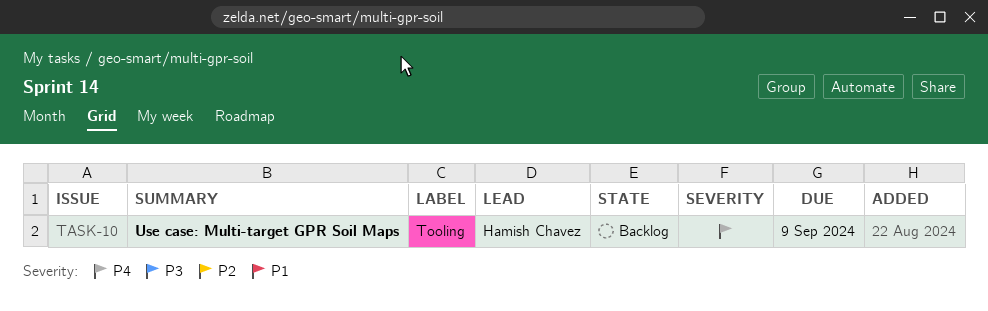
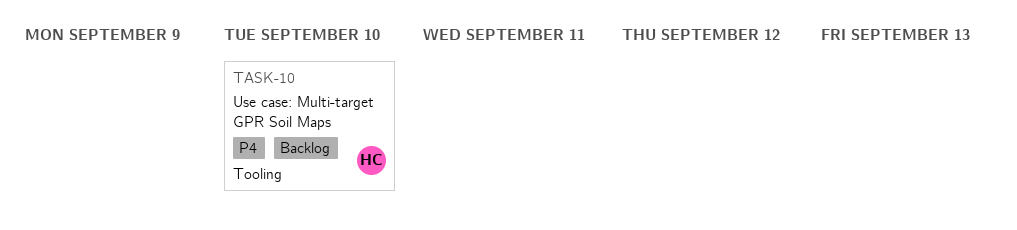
TASK-10, due: Sep 9 -> Sep 10

